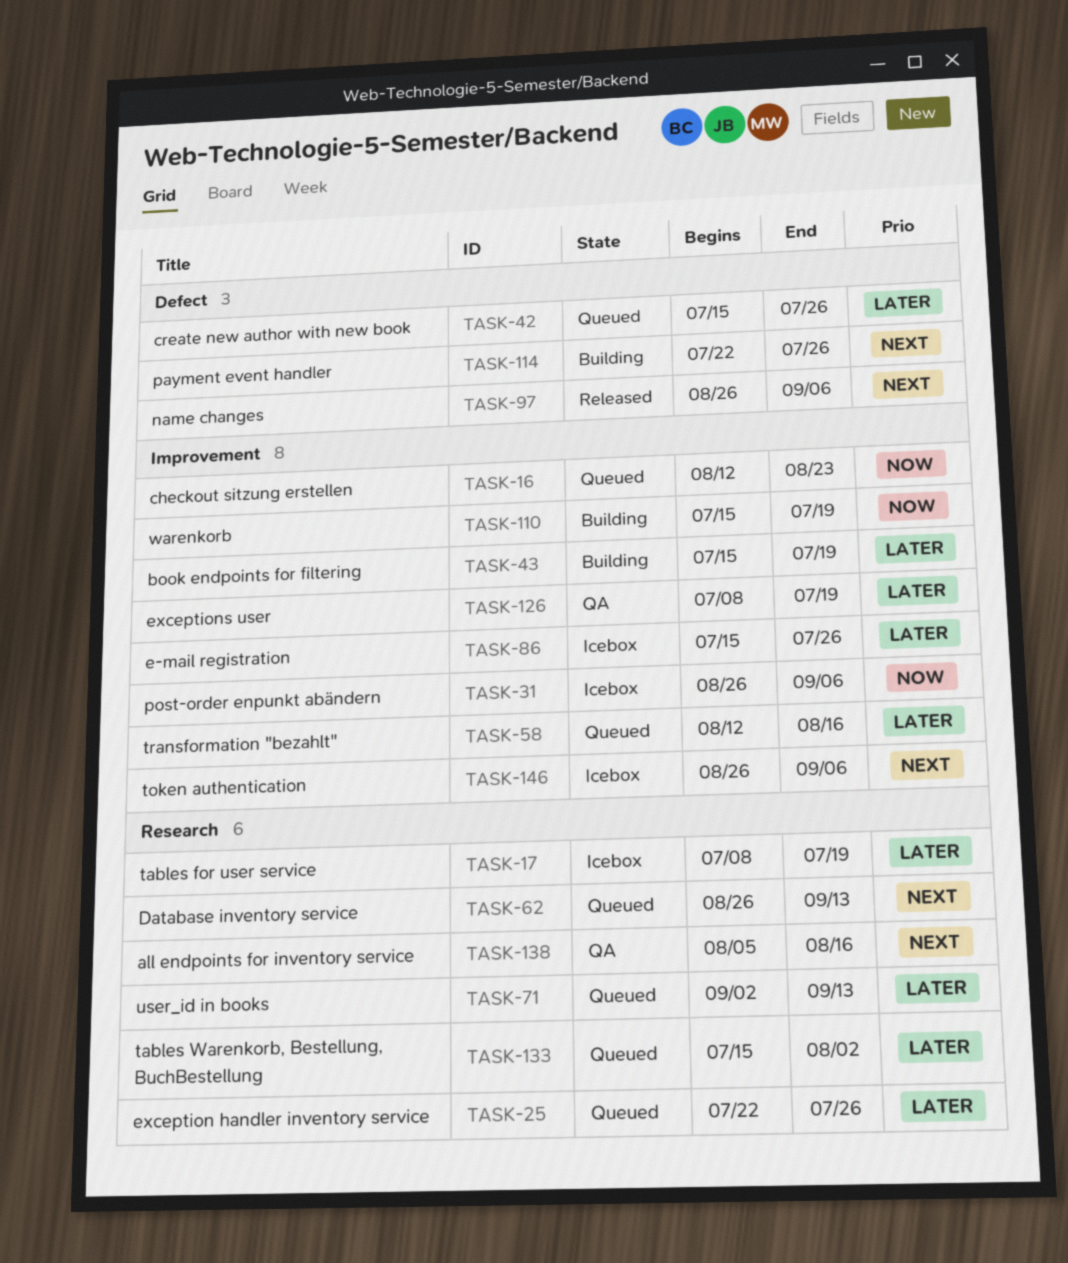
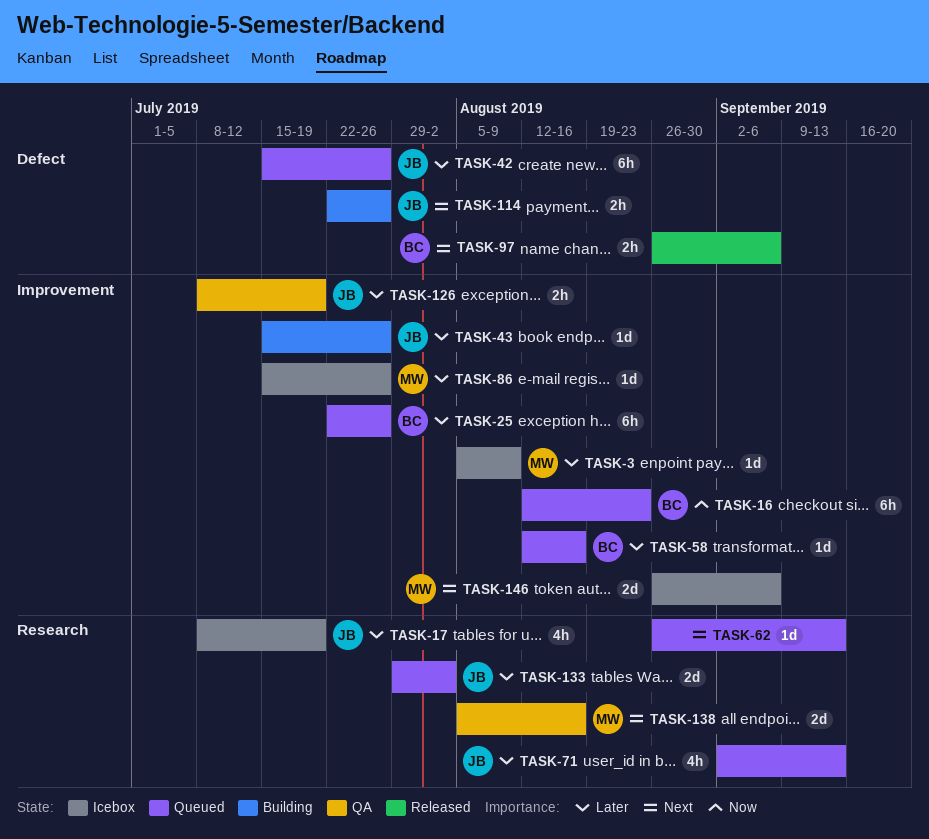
TASK-3: none -> present
TASK-25, label: Research -> Improvement
TASK-31: present -> none
TASK-43, due: Jul 19 -> Jul 26
TASK-110: present -> none
TASK-133, start: Jul 15 -> Jul 29

